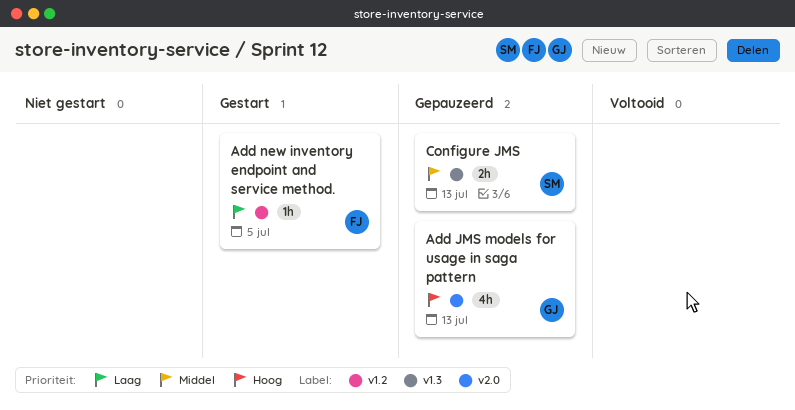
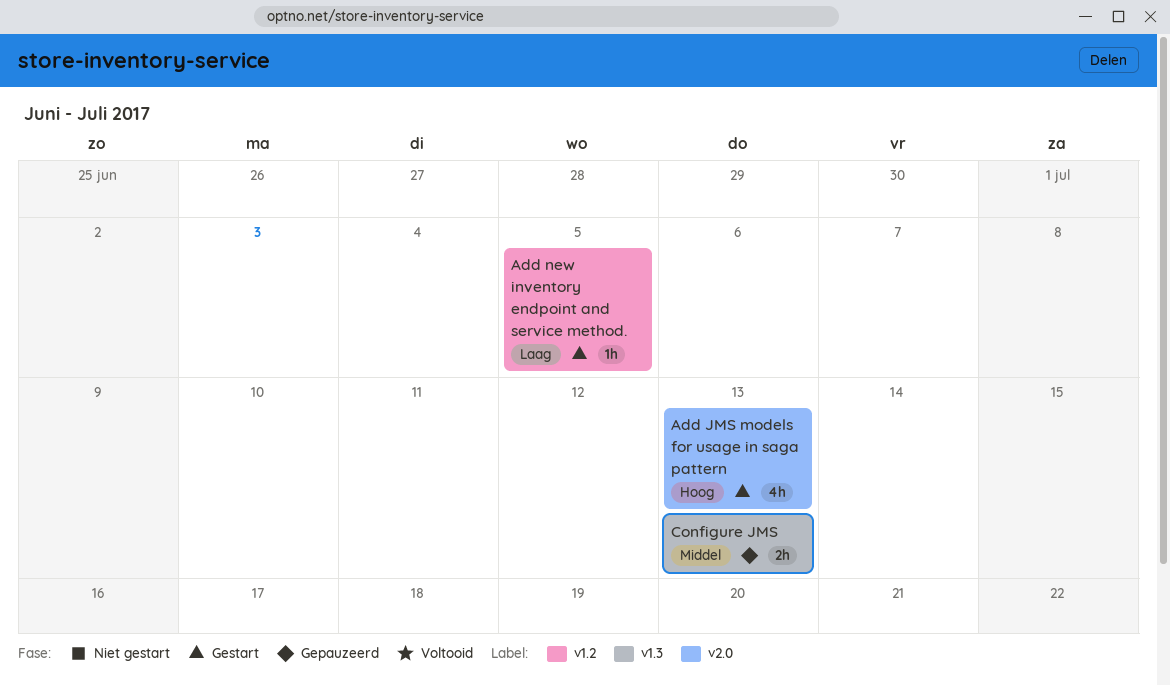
Add JMS models for usage in saga pattern, status: Gepauzeerd -> Gestart

